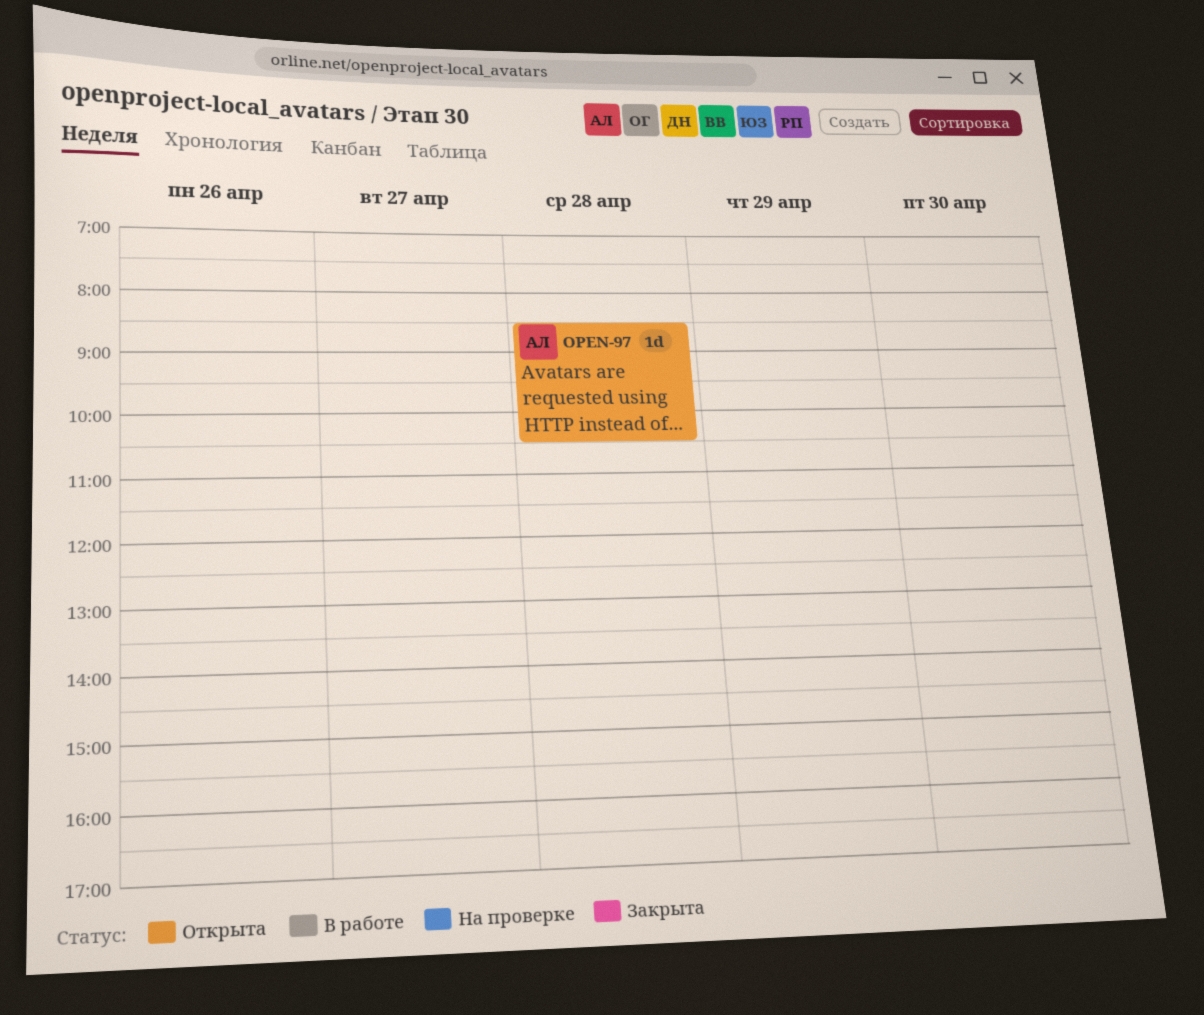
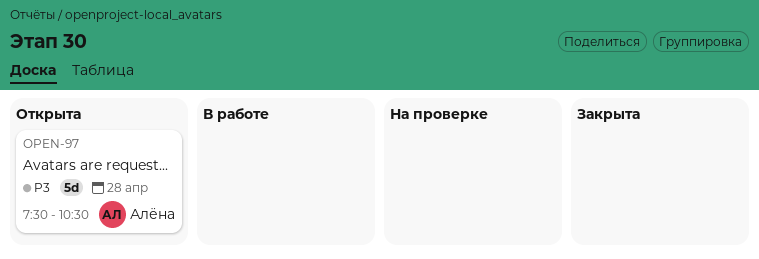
OPEN-97, estimate: 1d -> 5d
OPEN-97, begins: 08:30 -> 07:30

